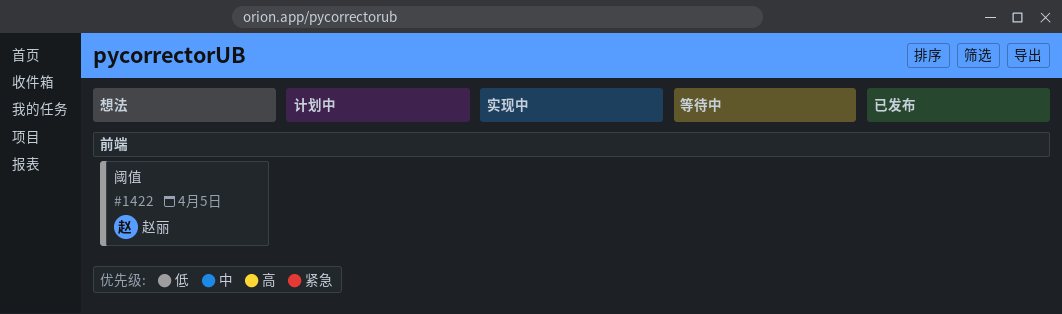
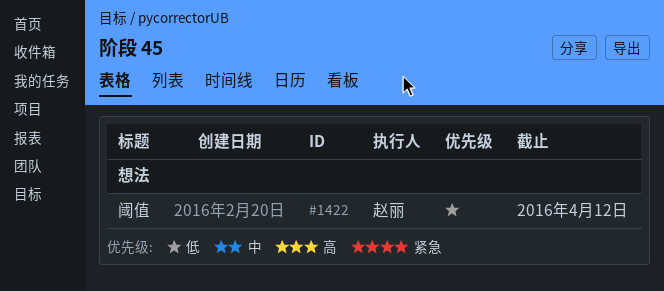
#1422, due: Apr 5 -> Apr 12

